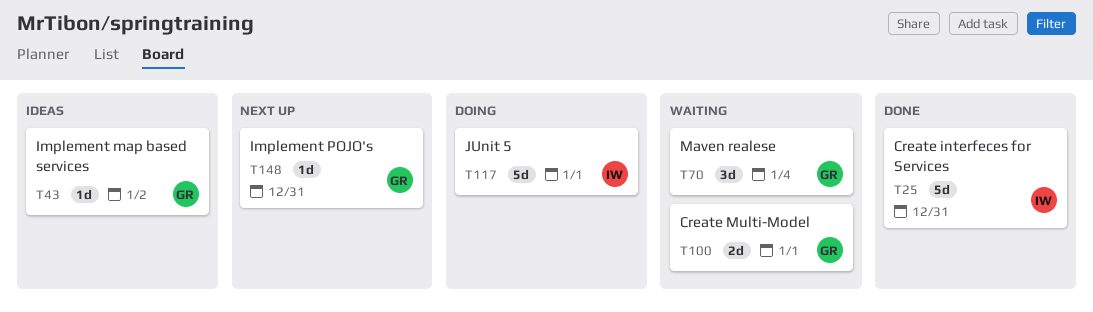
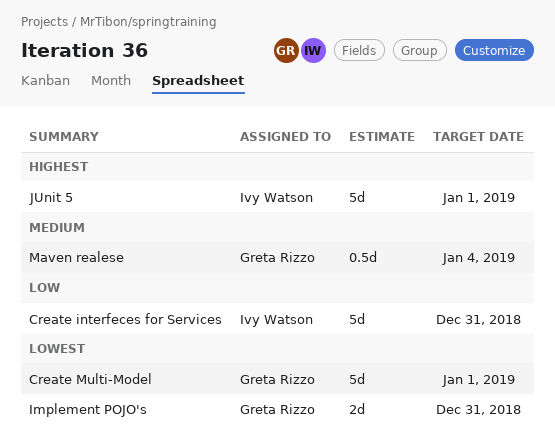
Create Multi-Model, estimate: 2d -> 5d
Implement map based services: present -> none
Implement POJO's, estimate: 1d -> 2d
Maven realese, estimate: 3d -> 0.5d

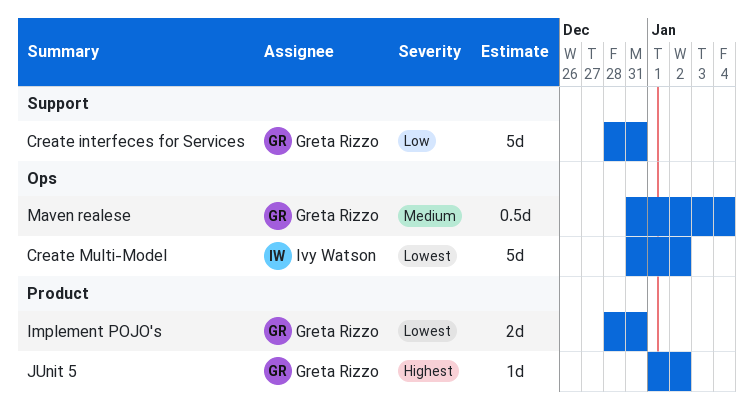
Create interfeces for Services, owner: Ivy Watson -> Greta Rizzo
Create Multi-Model, owner: Greta Rizzo -> Ivy Watson
Create Multi-Model, due: Jan 1 -> Jan 2
JUnit 5, owner: Ivy Watson -> Greta Rizzo
JUnit 5, estimate: 5d -> 1d
JUnit 5, due: Jan 1 -> Jan 2

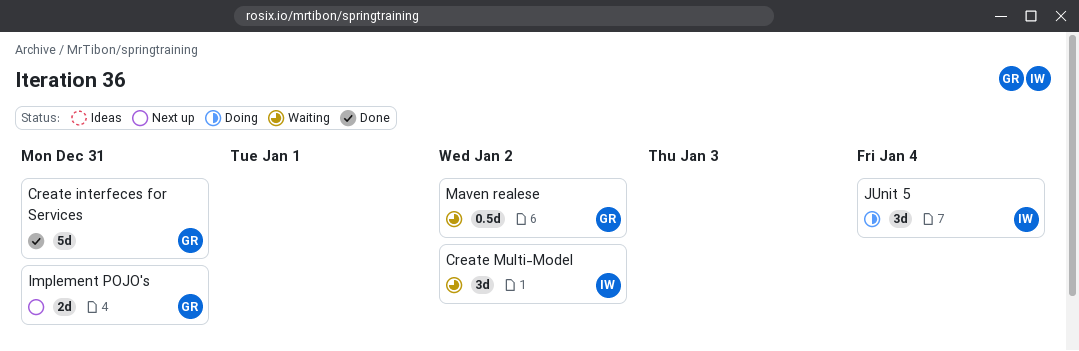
Create Multi-Model, estimate: 5d -> 3d
JUnit 5, owner: Greta Rizzo -> Ivy Watson
JUnit 5, estimate: 1d -> 3d
JUnit 5, due: Jan 2 -> Jan 4
Maven realese, due: Jan 4 -> Jan 2

